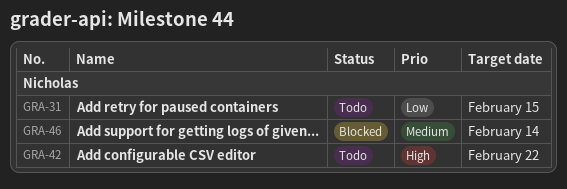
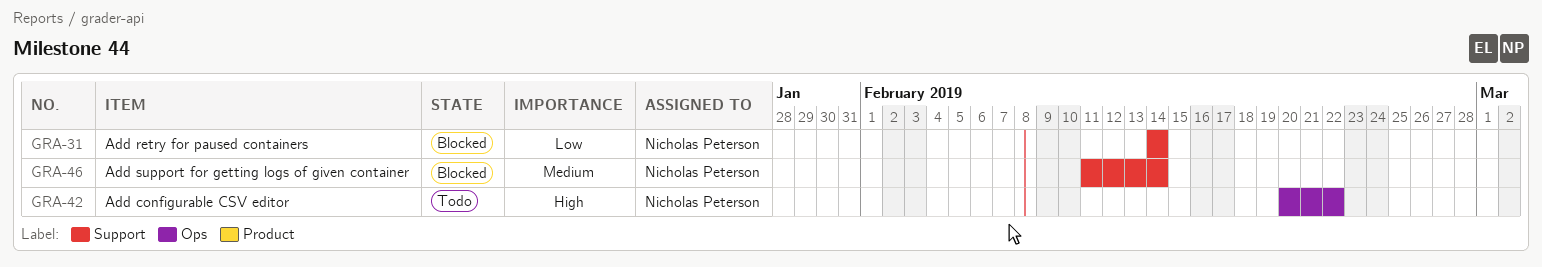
GRA-31, status: Todo -> Blocked
GRA-31, due: Feb 15 -> Feb 14

